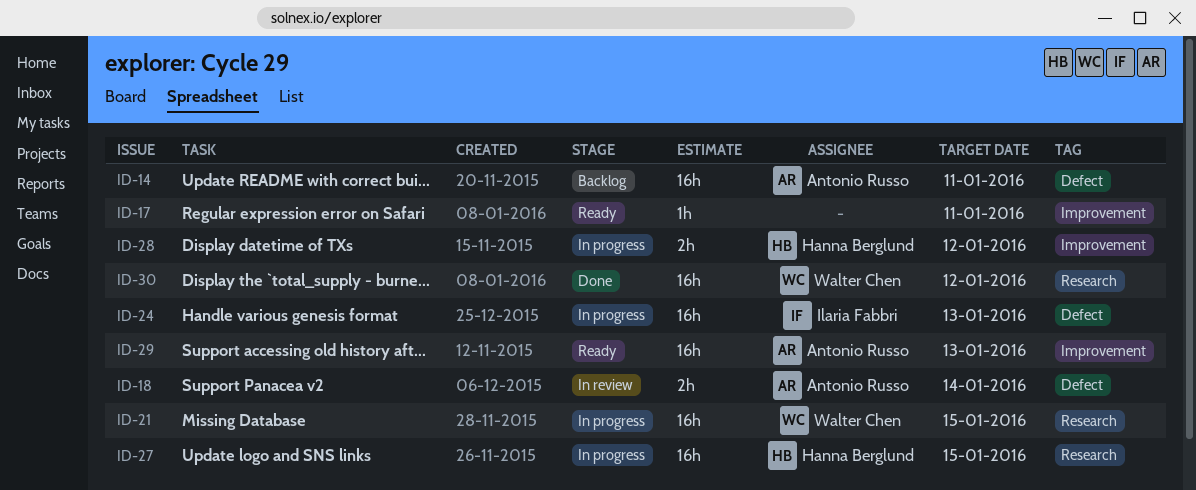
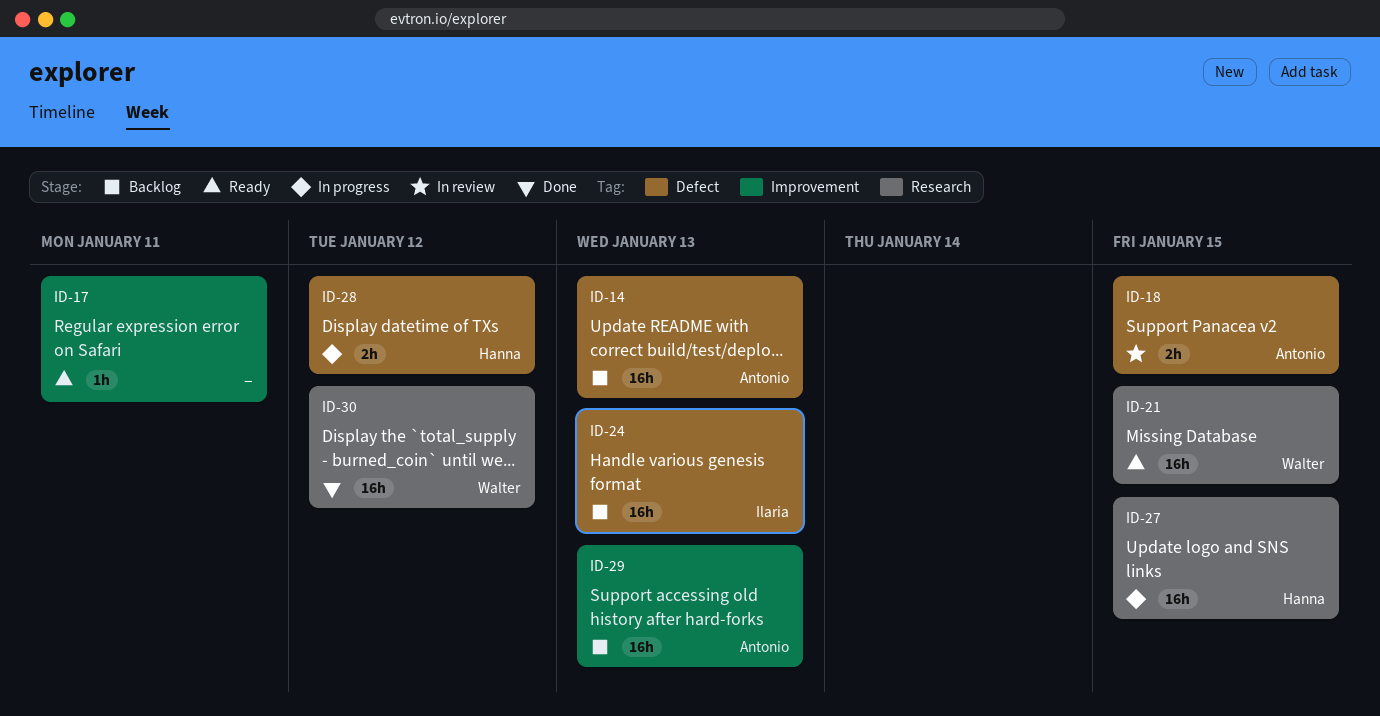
ID-14, due: Jan 11 -> Jan 13
ID-18, due: Jan 14 -> Jan 15
ID-21, status: In progress -> Ready
ID-24, status: In progress -> Backlog
ID-28, label: Improvement -> Defect
ID-29, status: Ready -> Backlog

